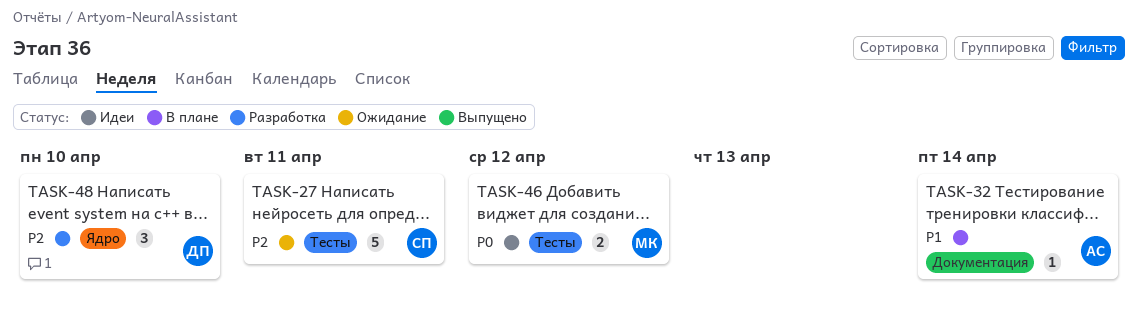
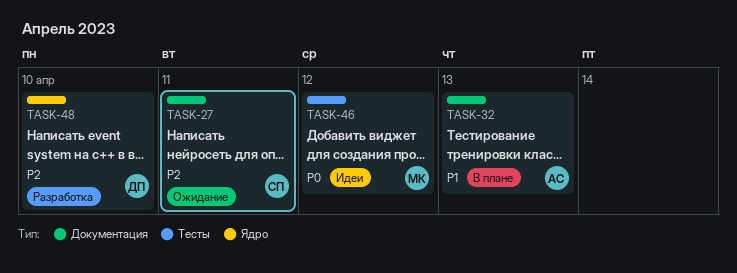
TASK-27, label: Тесты -> Документация
TASK-32, due: Apr 14 -> Apr 13

